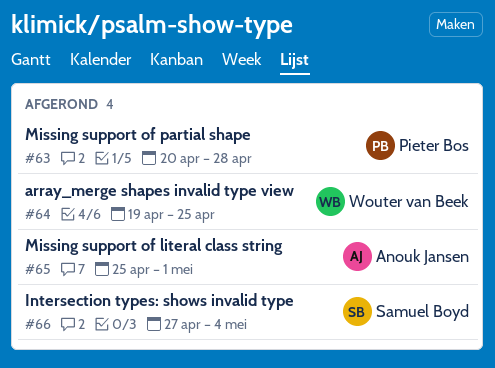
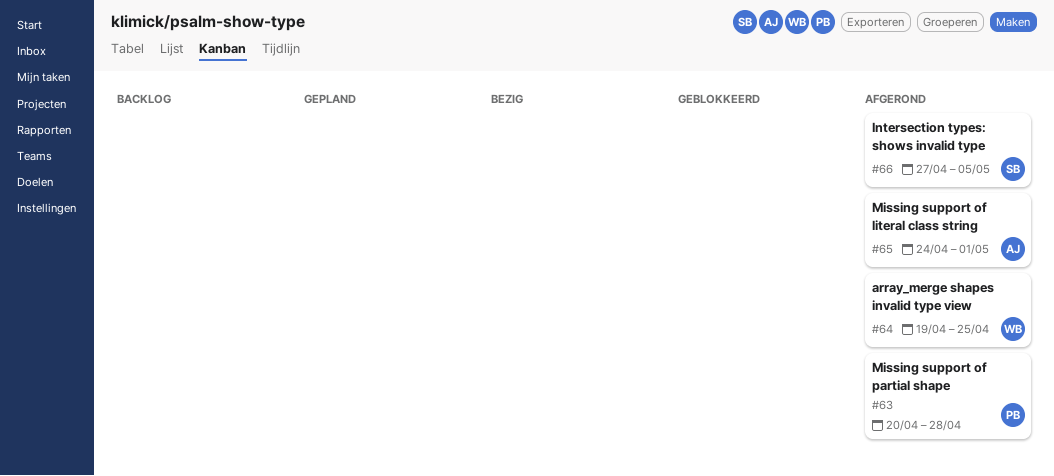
#65, start: Apr 25 -> Apr 24
#66, due: May 4 -> May 5

